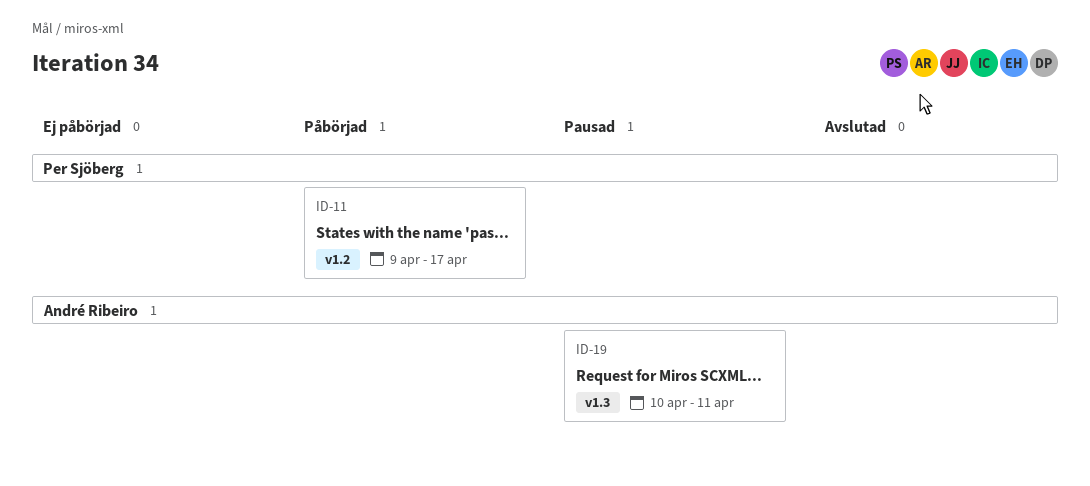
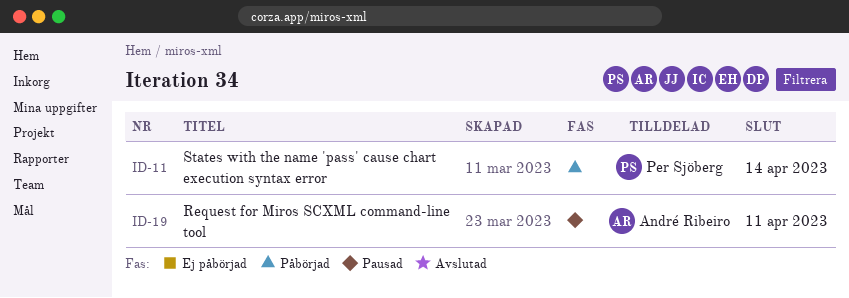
ID-11, due: Apr 17 -> Apr 14

